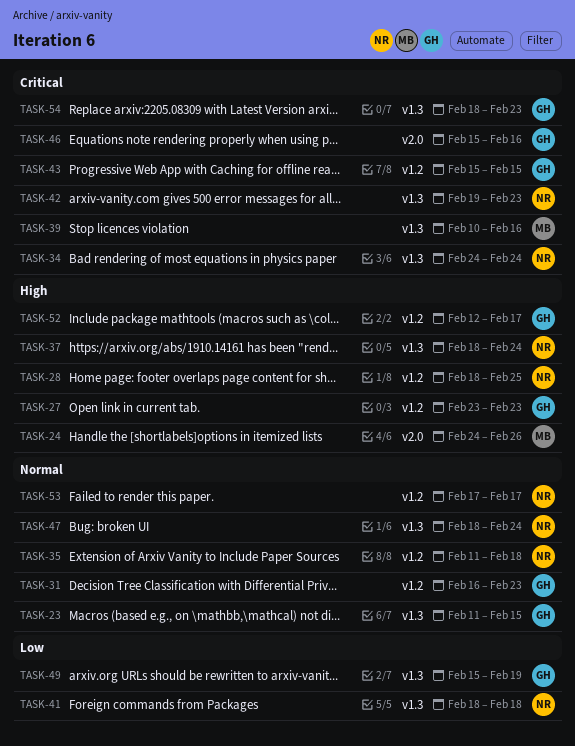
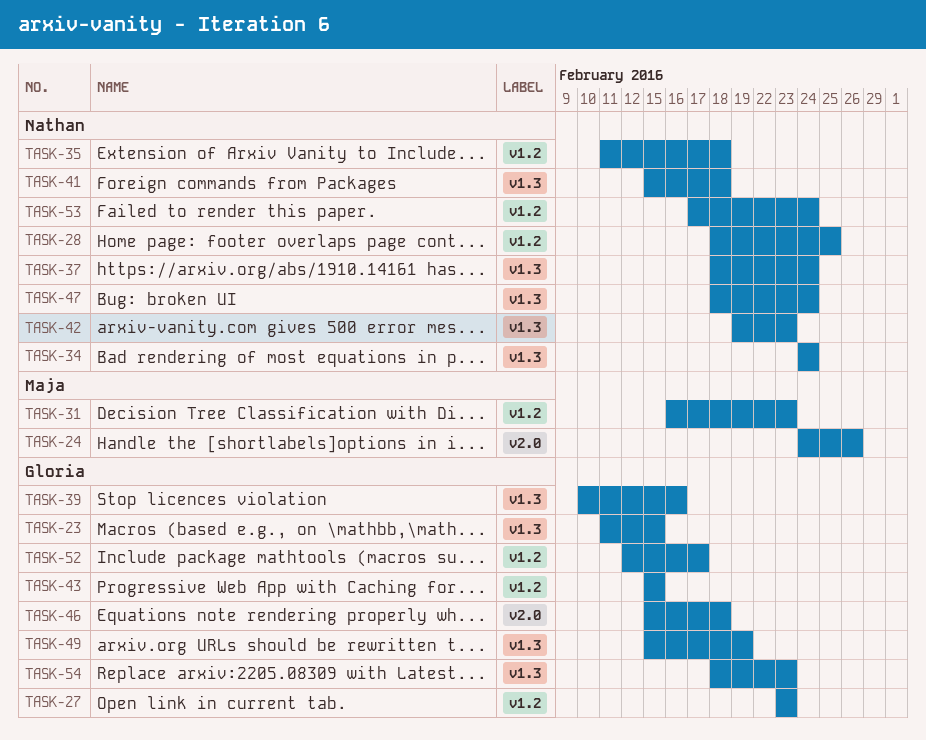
TASK-31, owner: Gloria -> Maja
TASK-39, owner: Maja -> Gloria
TASK-41, start: Feb 18 -> Feb 15
TASK-46, due: Feb 16 -> Feb 18
TASK-53, due: Feb 17 -> Feb 24

